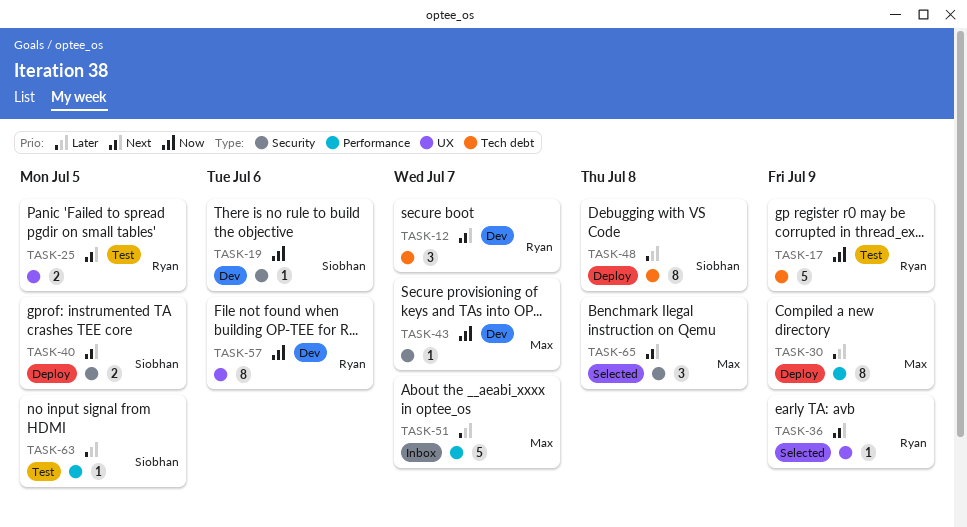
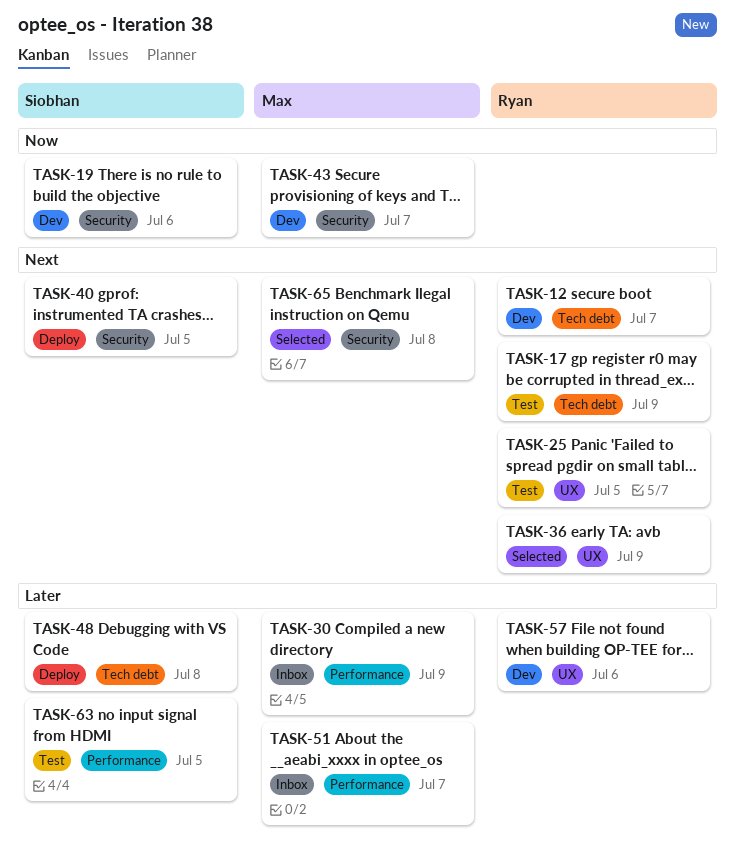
TASK-17, priority: Now -> Next
TASK-30, status: Deploy -> Inbox
TASK-57, priority: Now -> Later

